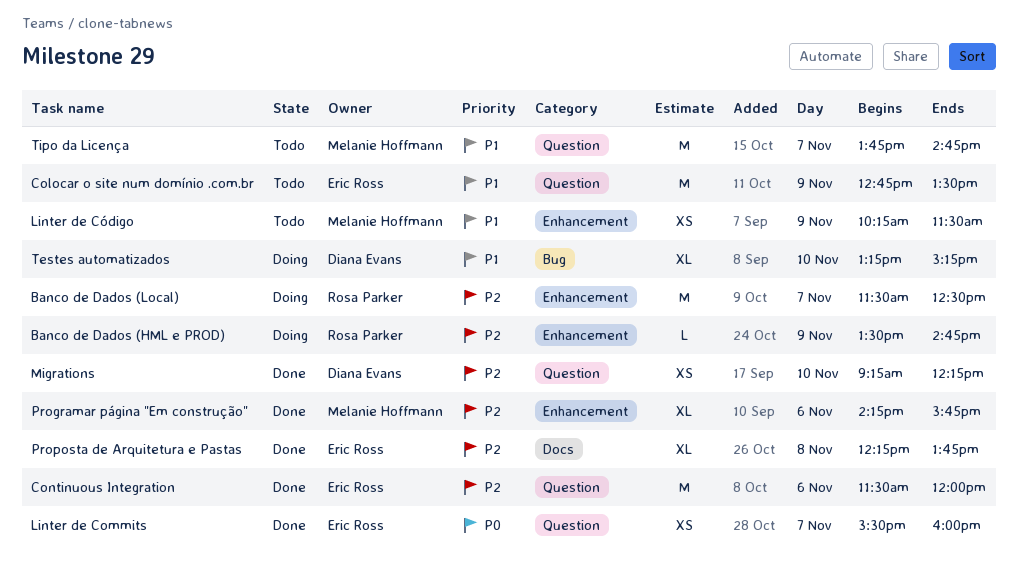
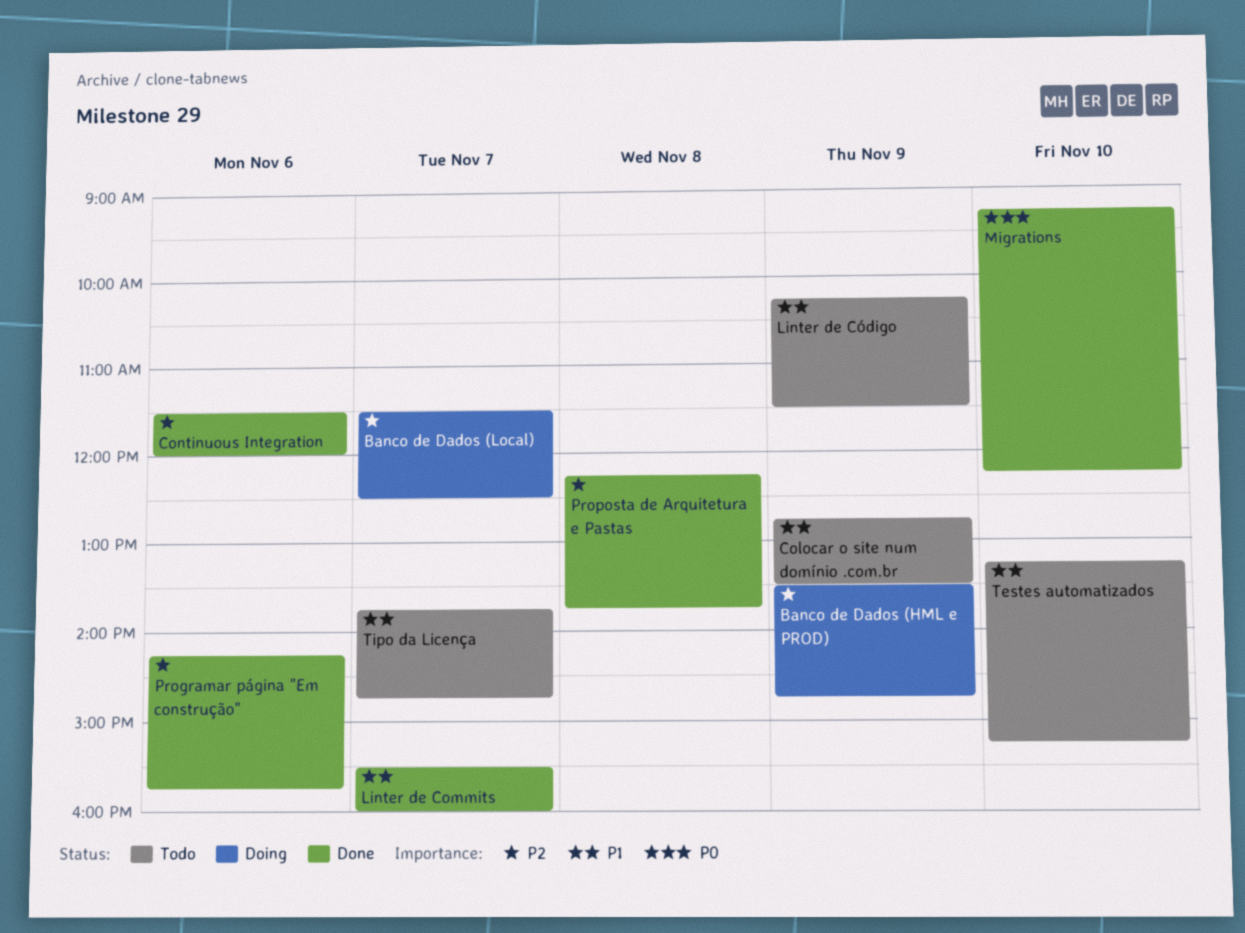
Linter de Commits, priority: P0 -> P1
Migrations, priority: P2 -> P0
Testes automatizados, status: Doing -> Todo

